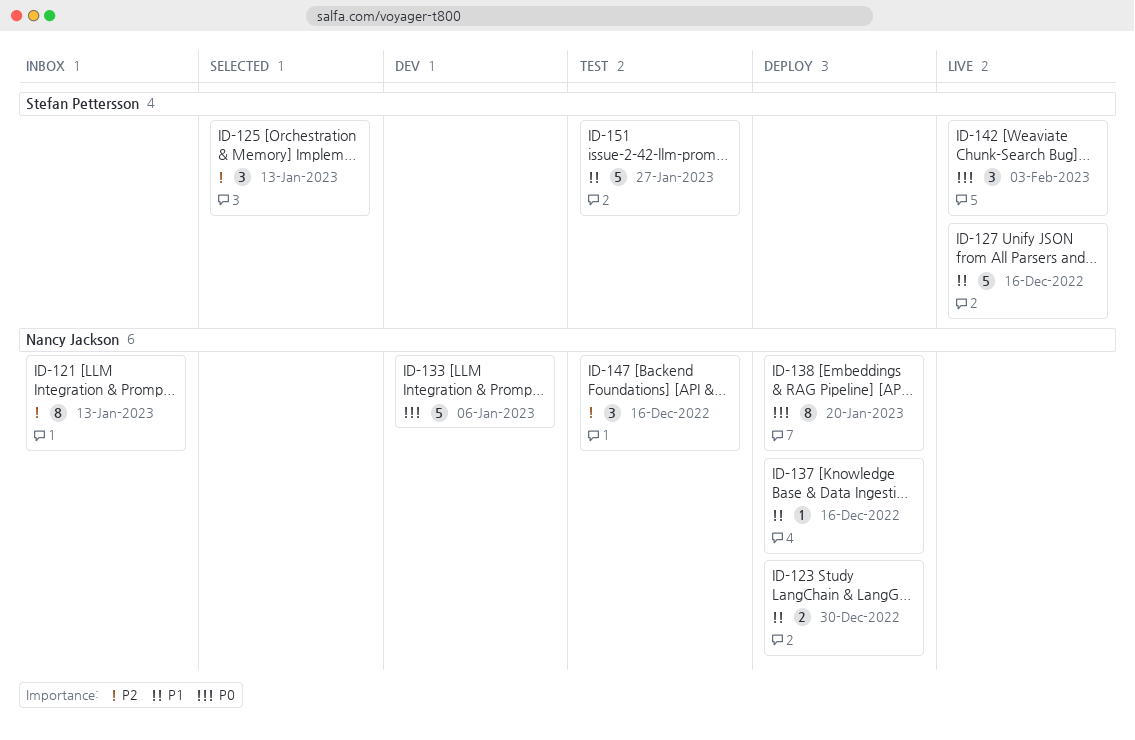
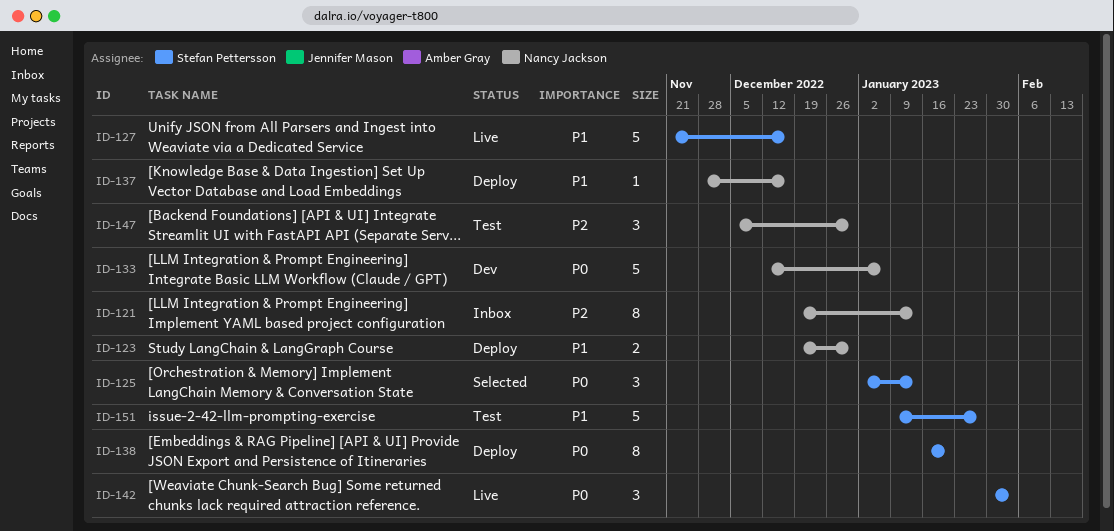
ID-125, priority: P2 -> P0
ID-138, owner: Nancy Jackson -> Stefan Pettersson
ID-147, due: Dec 16 -> Dec 30

